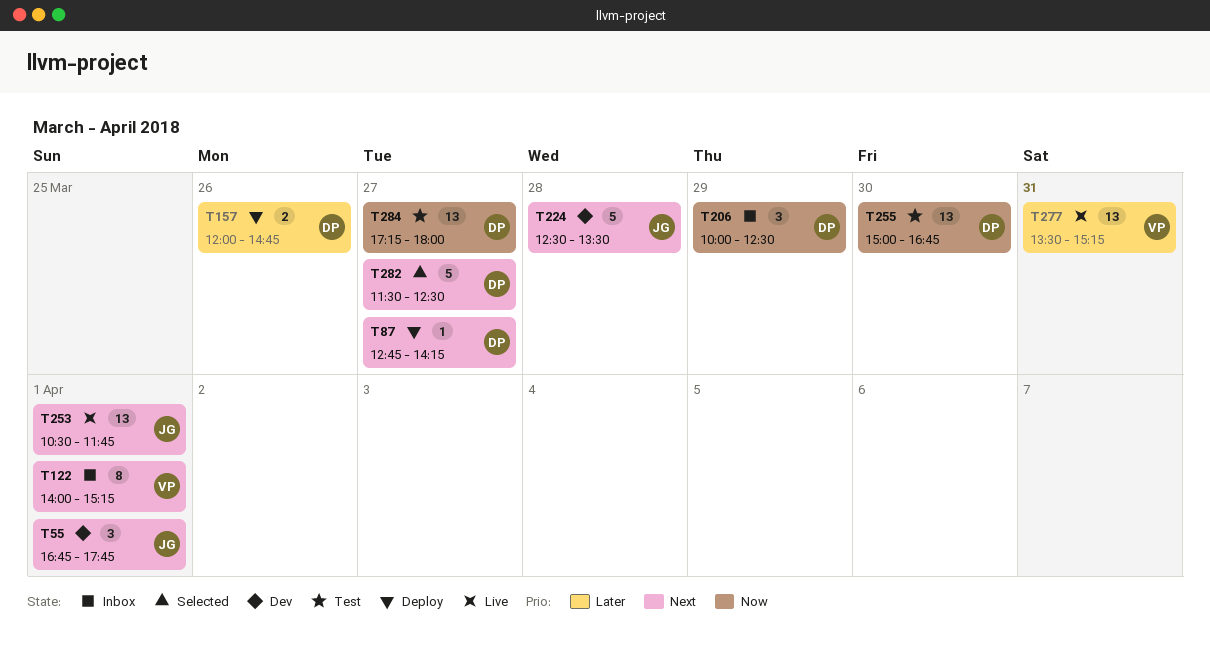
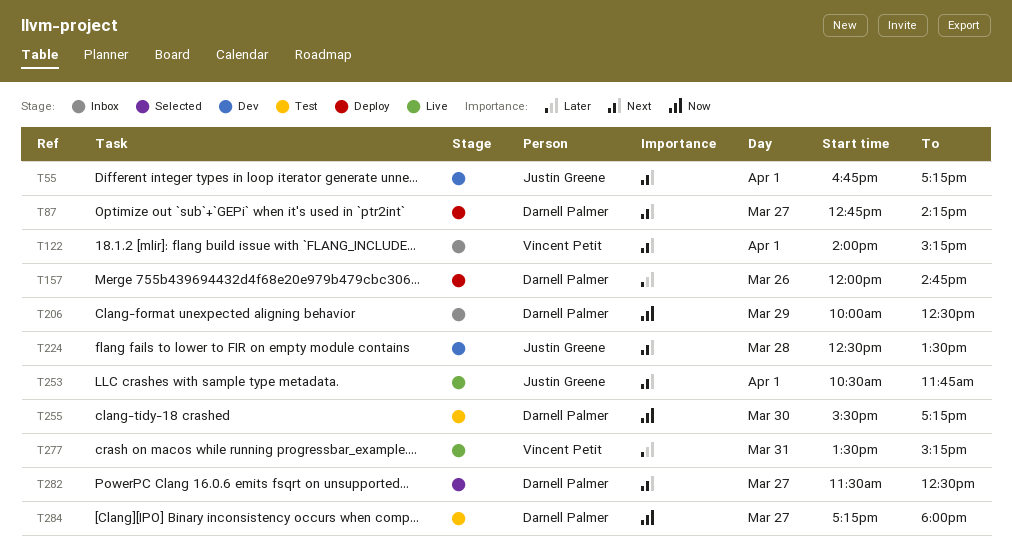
T55, ends: 17:45 -> 17:15
T255, begins: 15:00 -> 15:30
T255, ends: 16:45 -> 17:15

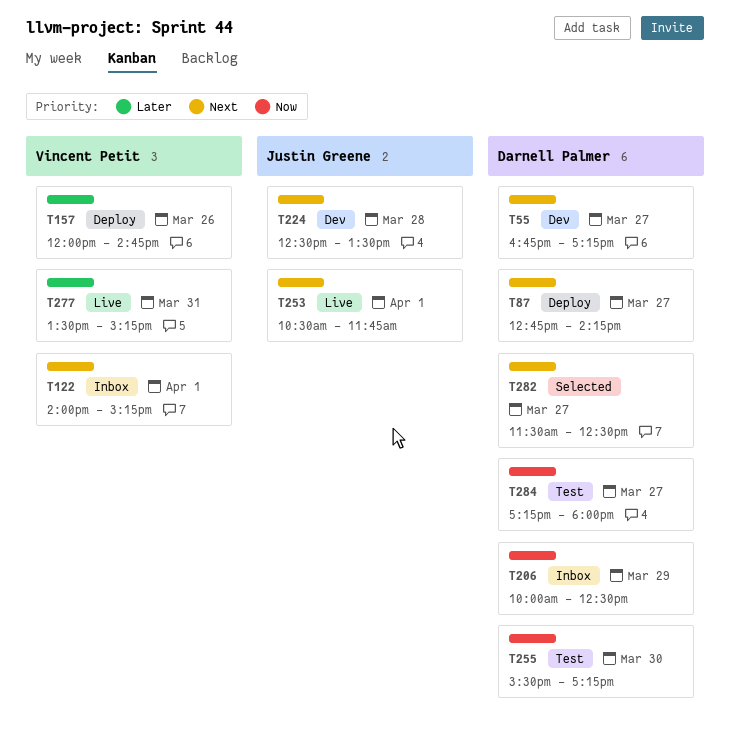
T55, owner: Justin Greene -> Darnell Palmer
T55, day: Apr 1 -> Mar 27
T157, owner: Darnell Palmer -> Vincent Petit

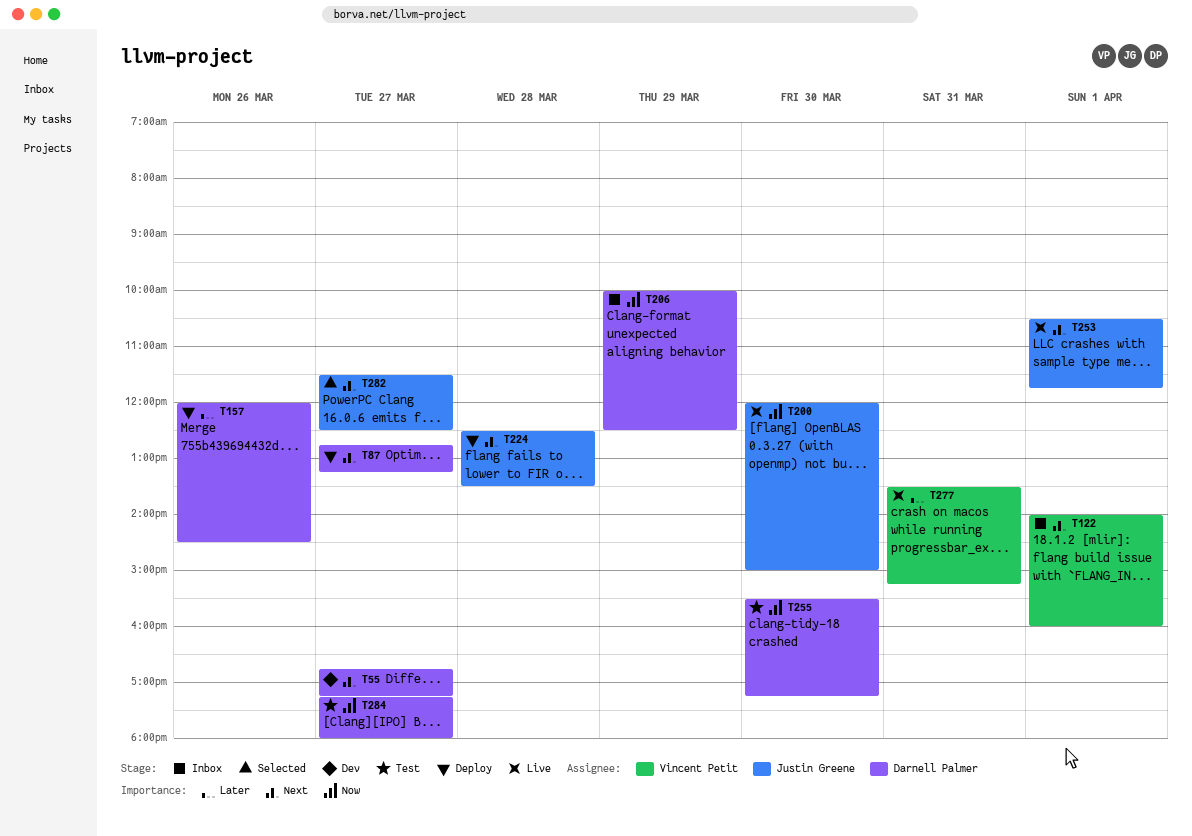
T87, ends: 14:15 -> 13:15
T122, ends: 15:15 -> 16:00
T157, owner: Vincent Petit -> Darnell Palmer
T157, ends: 14:45 -> 14:30
T200: none -> present
T224, status: Dev -> Deploy
T282, owner: Darnell Palmer -> Justin Greene

